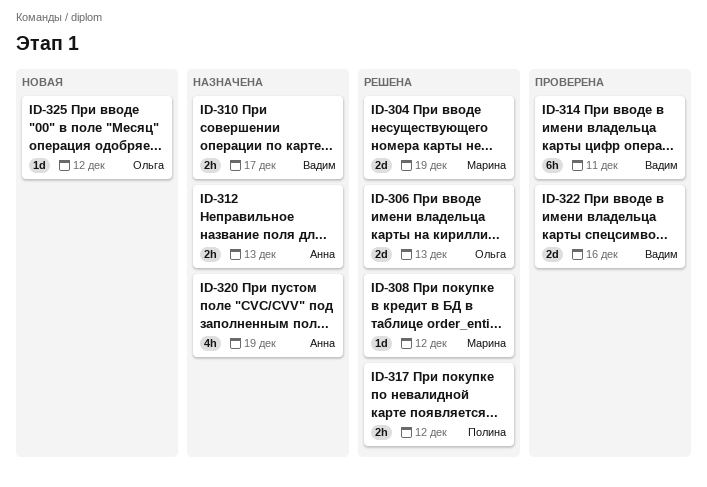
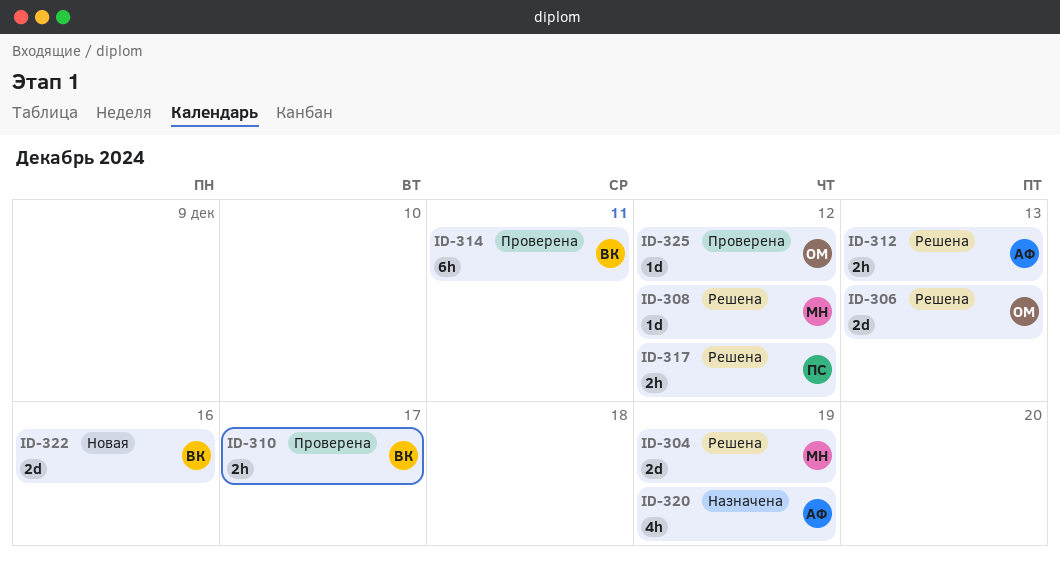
ID-310, status: Назначена -> Проверена
ID-312, status: Назначена -> Решена
ID-322, status: Проверена -> Новая
ID-325, status: Новая -> Проверена

